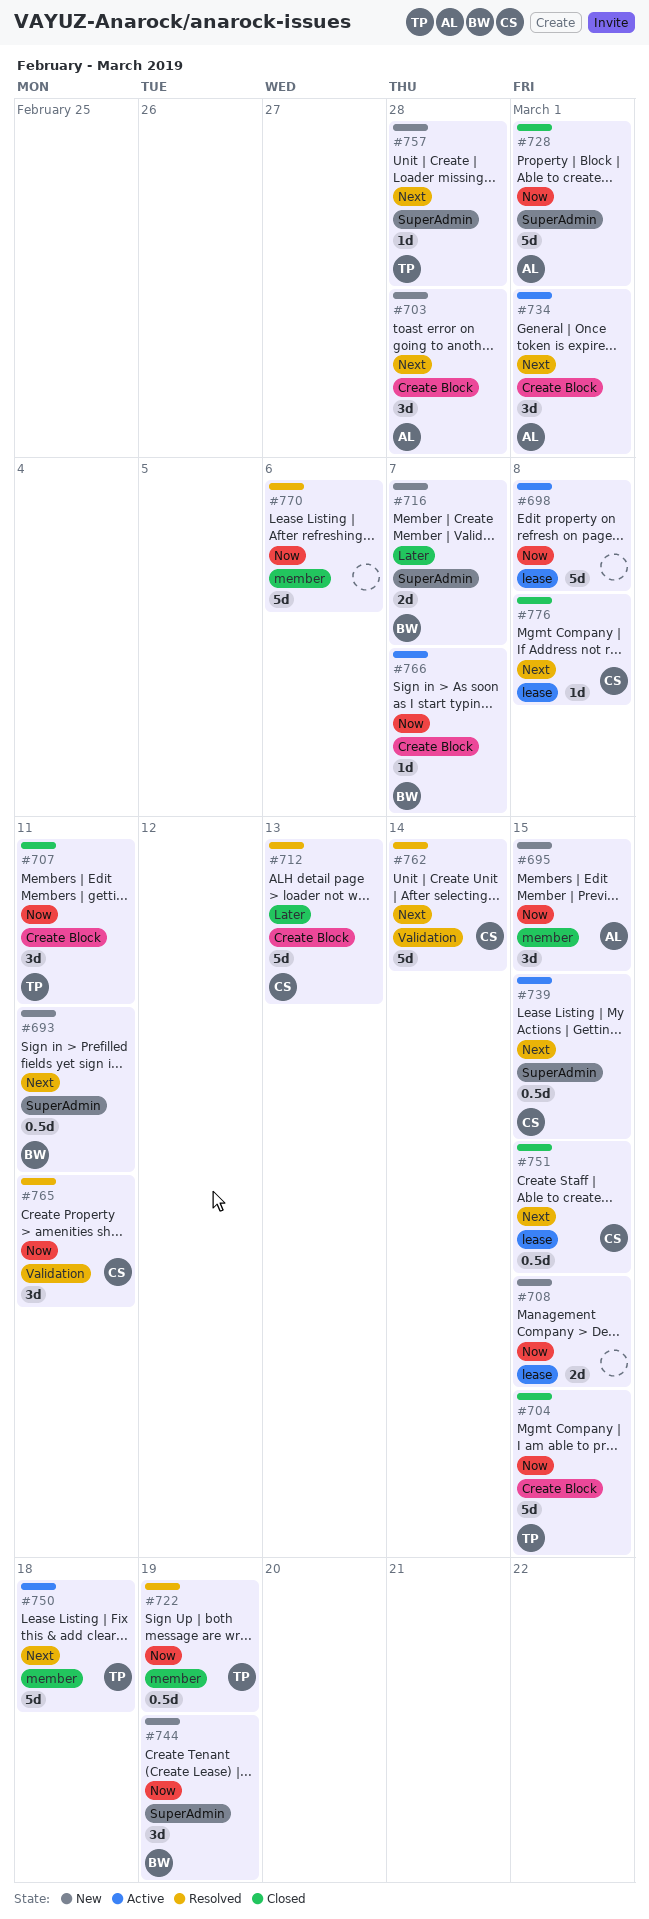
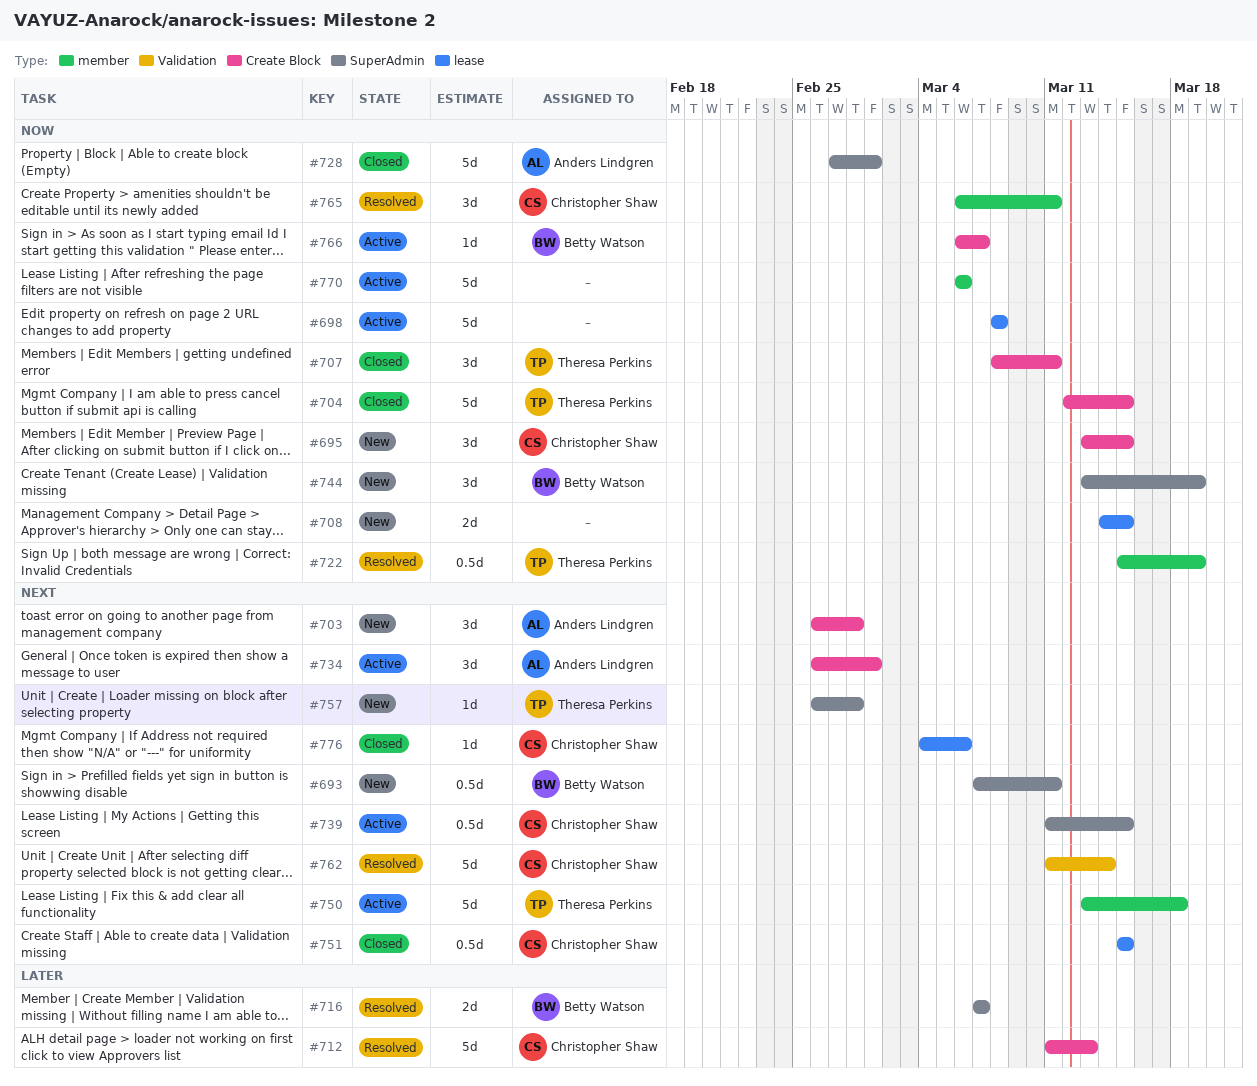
#695, owner: Anders Lindgren -> Christopher Shaw
#695, label: member -> Create Block
#716, status: New -> Resolved
#765, label: Validation -> member
#770, status: Resolved -> Active
#776, due: Mar 8 -> Mar 6

